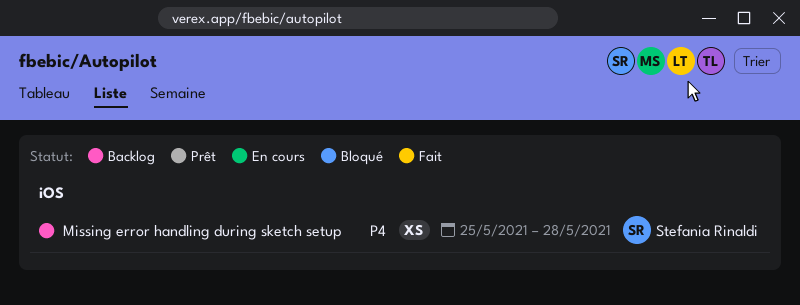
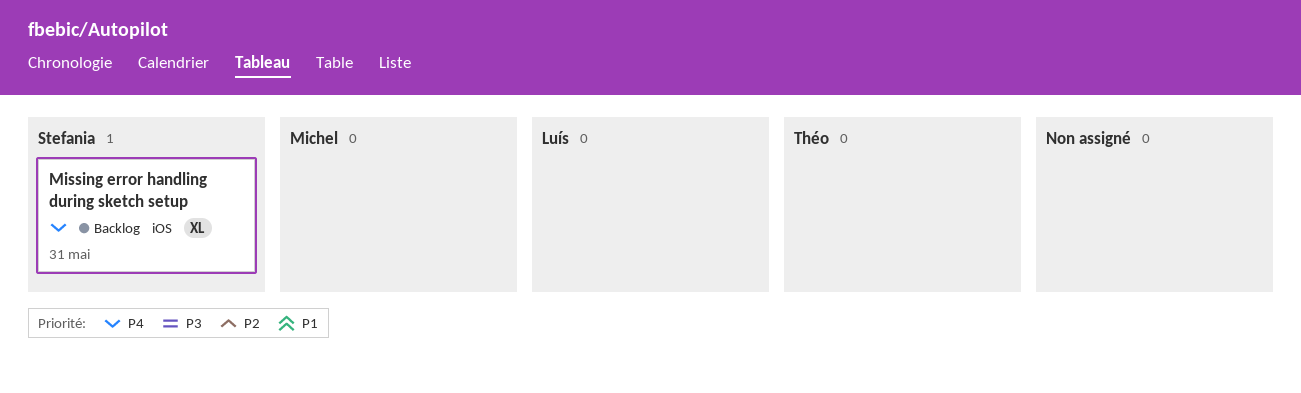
Missing error handling during sketch setup, estimate: XS -> XL
Missing error handling during sketch setup, due: May 28 -> May 31

